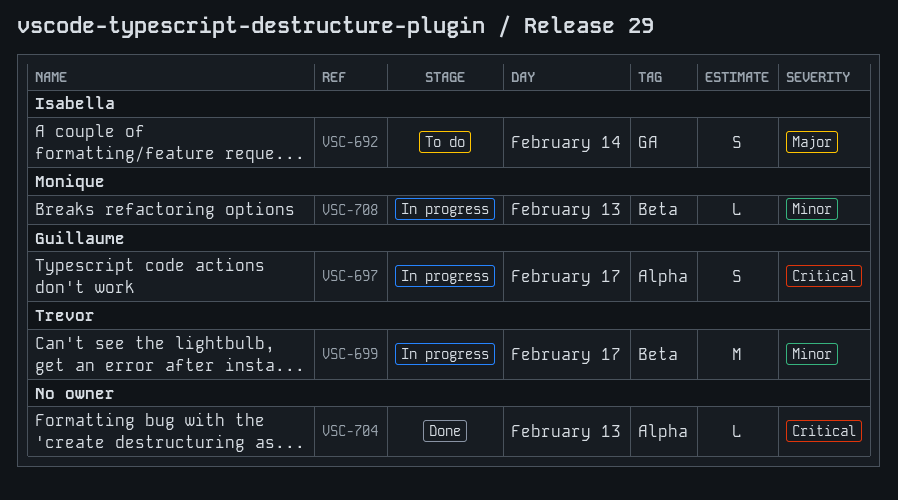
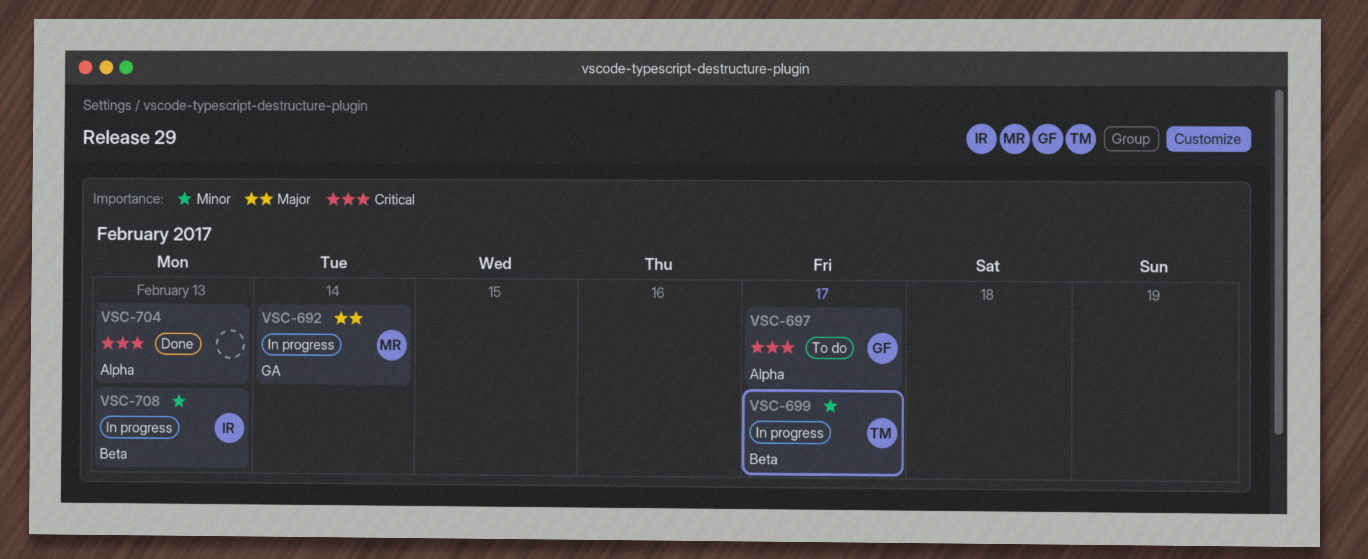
VSC-692, status: To do -> In progress
VSC-692, owner: Isabella -> Monique
VSC-697, status: In progress -> To do
VSC-708, owner: Monique -> Isabella

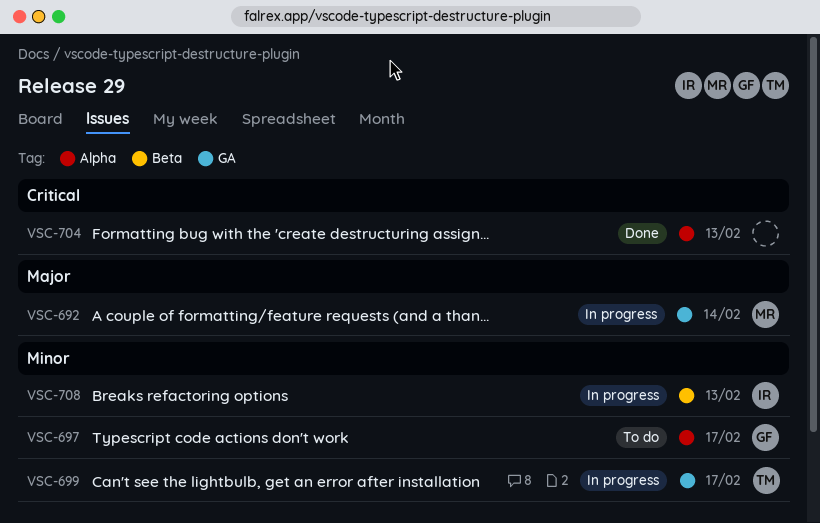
VSC-697, priority: Critical -> Minor
VSC-699, label: Beta -> GA

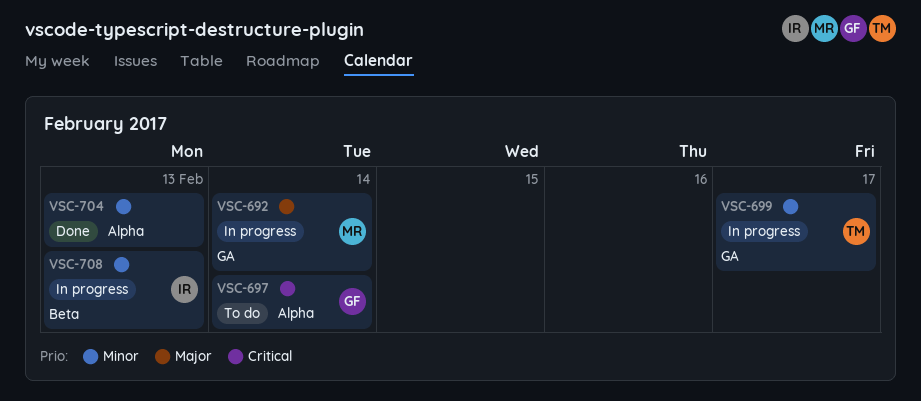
VSC-697, priority: Minor -> Critical
VSC-697, day: Feb 17 -> Feb 14
VSC-704, priority: Critical -> Minor

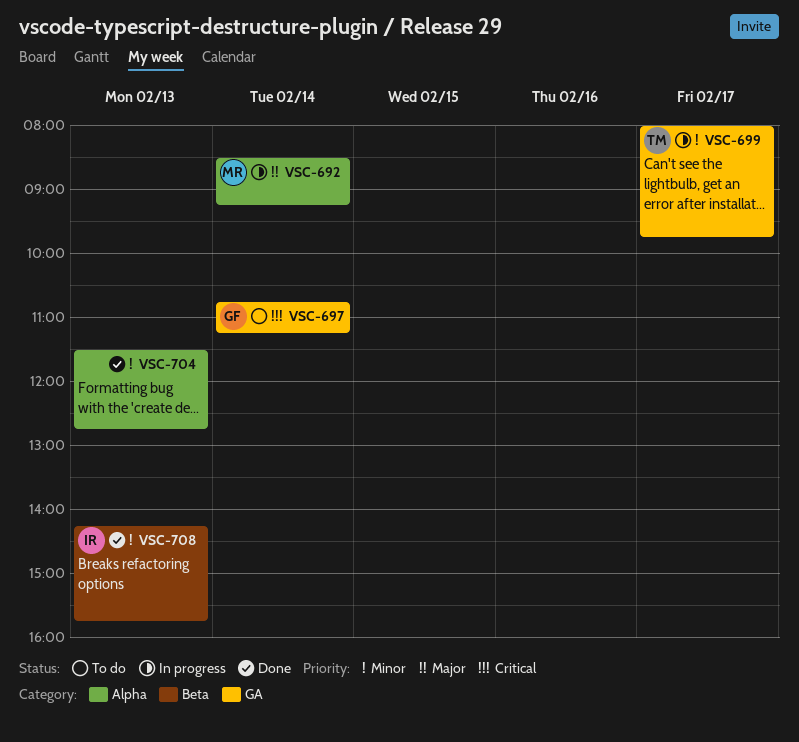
VSC-692, label: GA -> Alpha
VSC-697, label: Alpha -> GA
VSC-708, status: In progress -> Done

